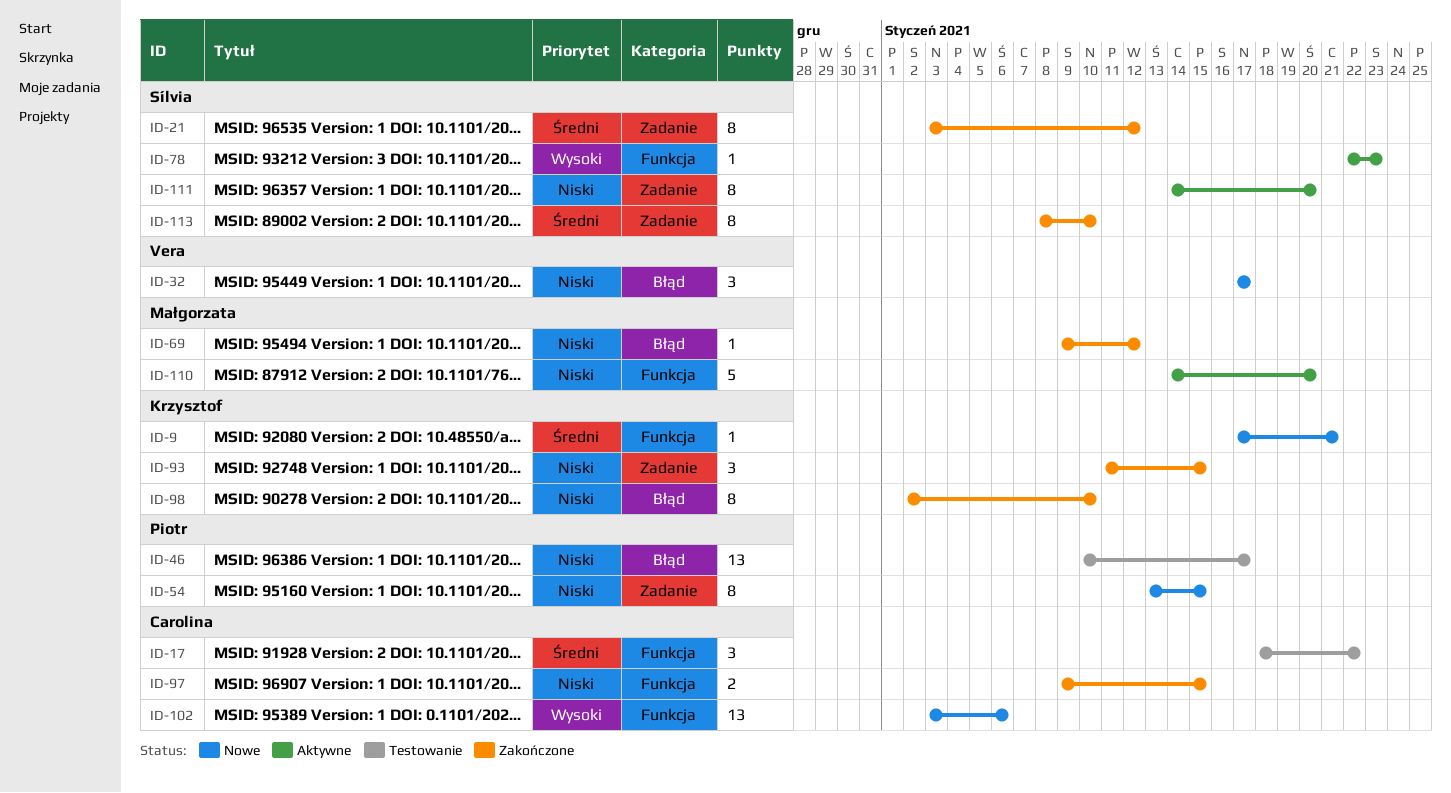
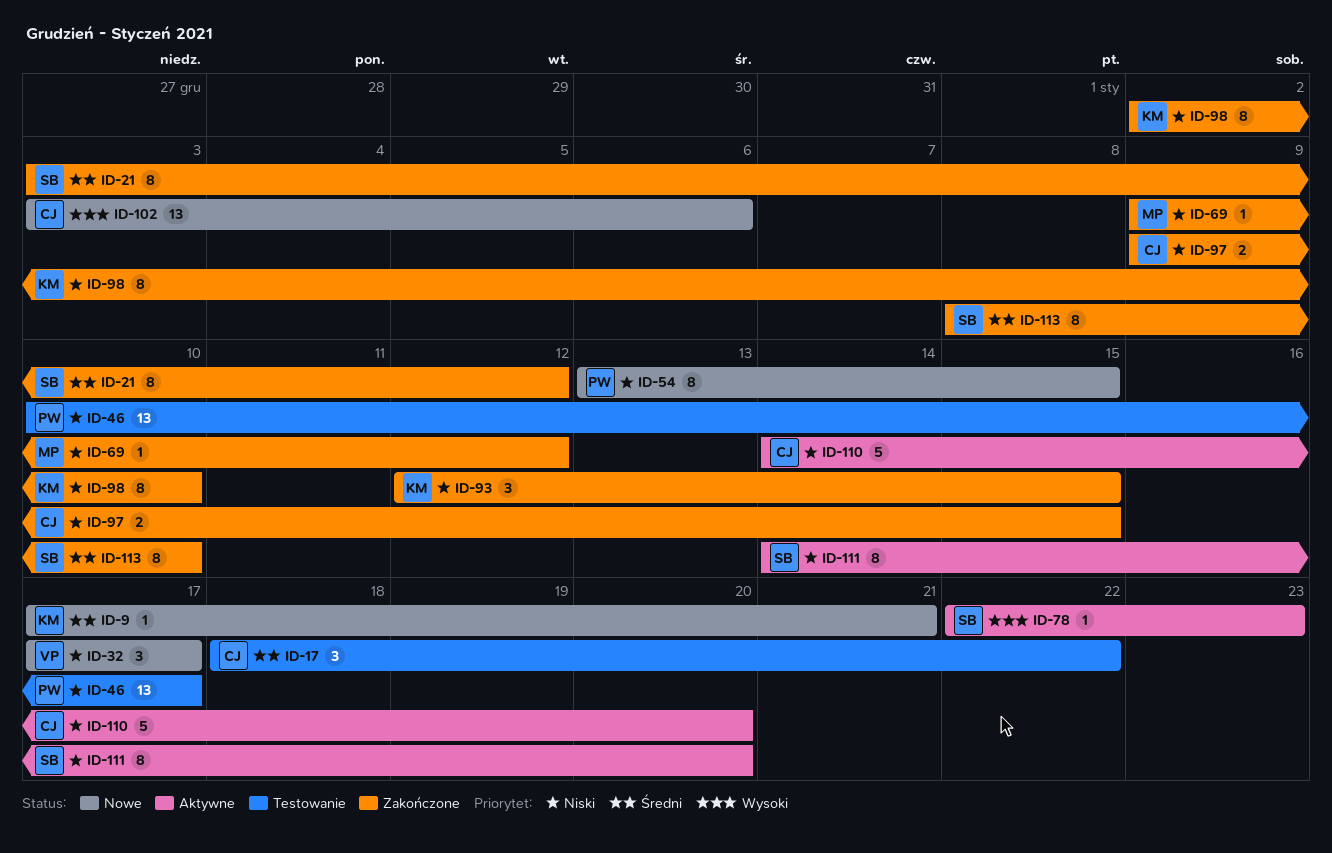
ID-93, start: Jan 11 -> Jan 12
ID-110, owner: Małgorzata -> Carolina

